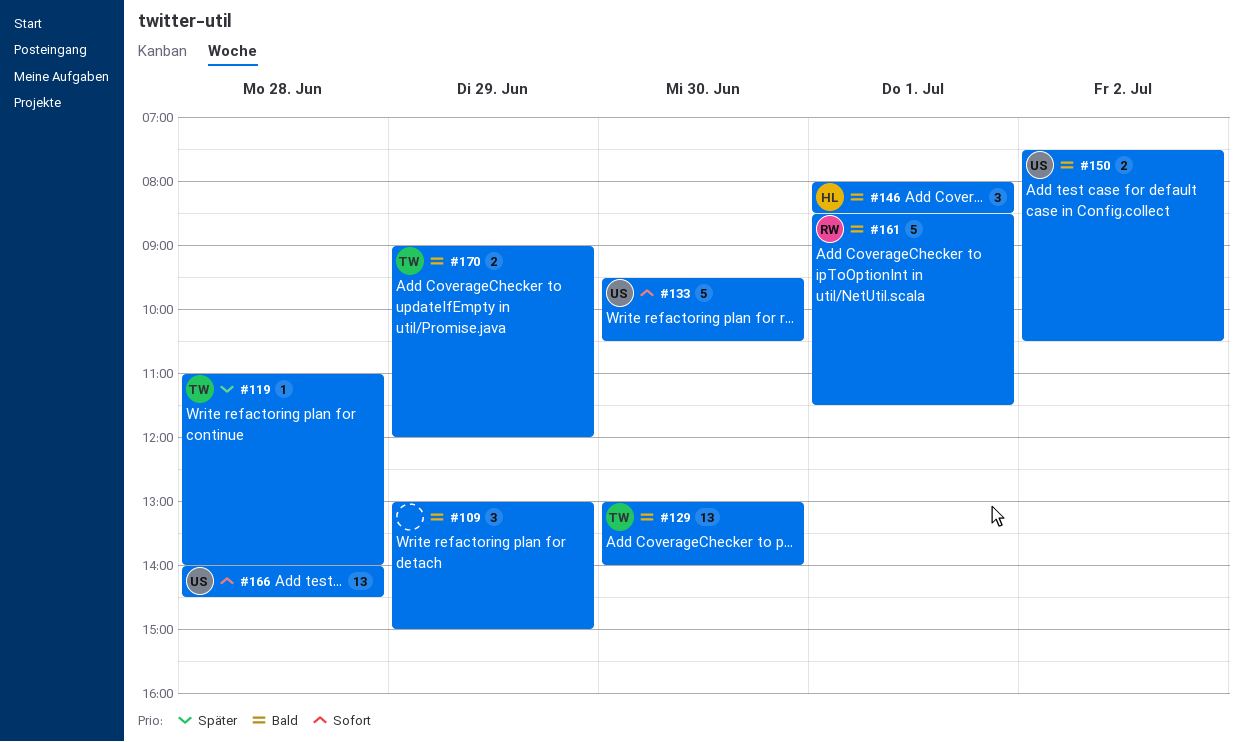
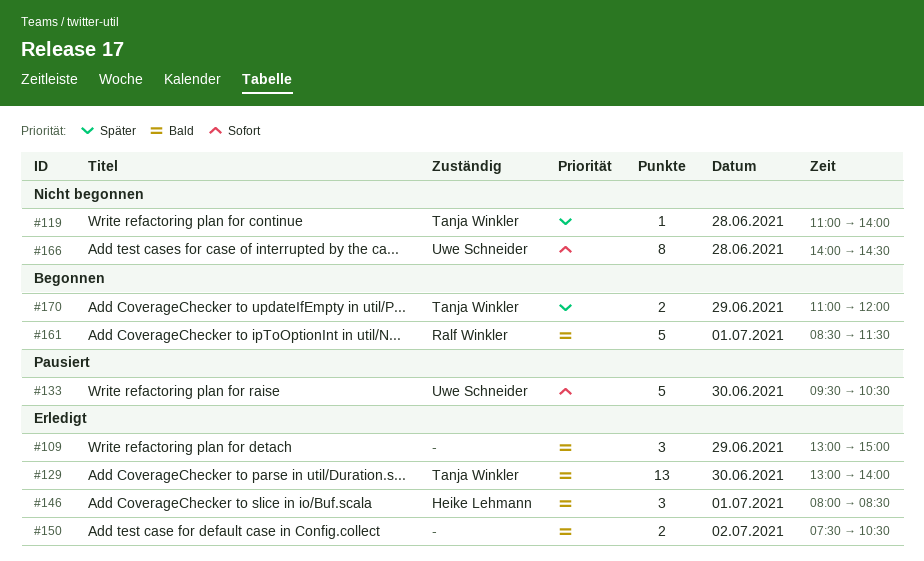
#150, owner: Uwe Schneider -> none
#166, estimate: 13 -> 8
#170, priority: Bald -> Später
#170, begins: 09:00 -> 11:00

